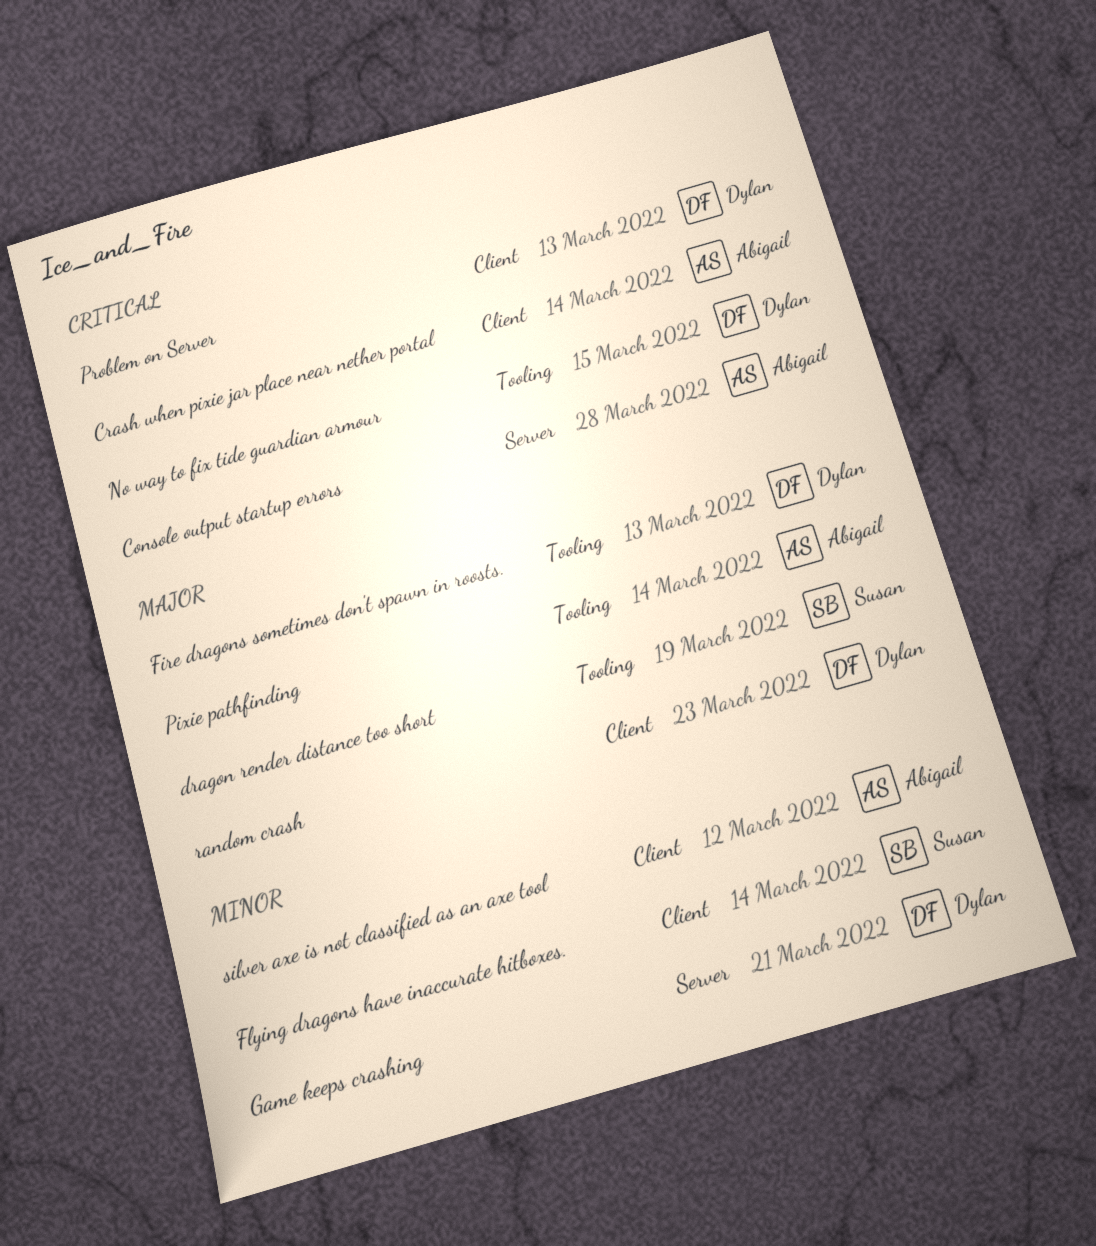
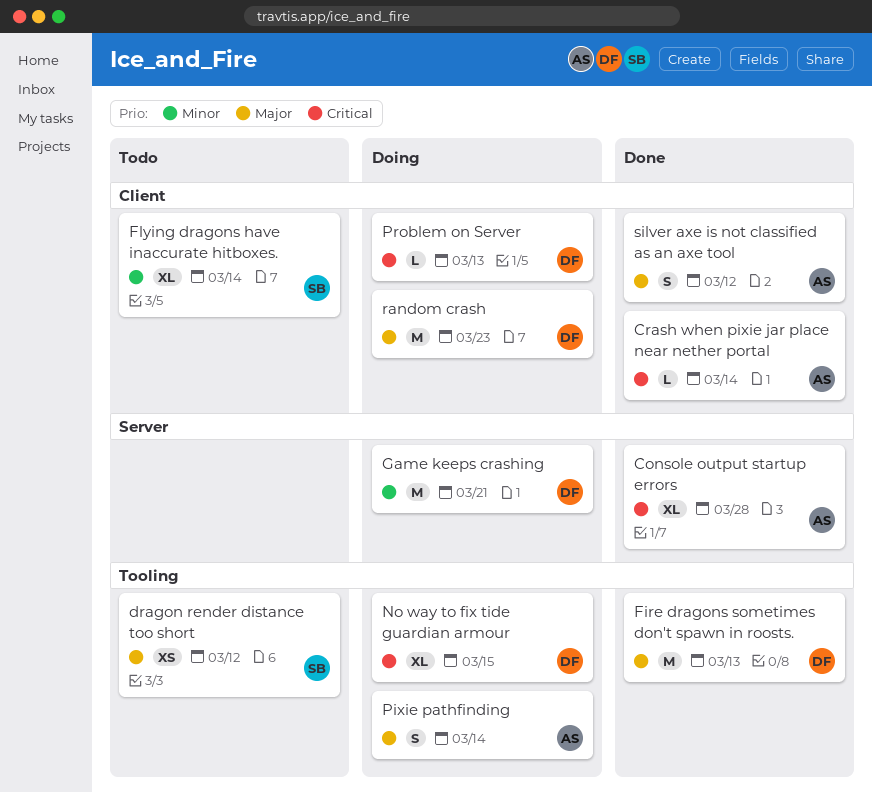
dragon render distance too short, due: Mar 19 -> Mar 12
silver axe is not classified as an axe tool, priority: Minor -> Major

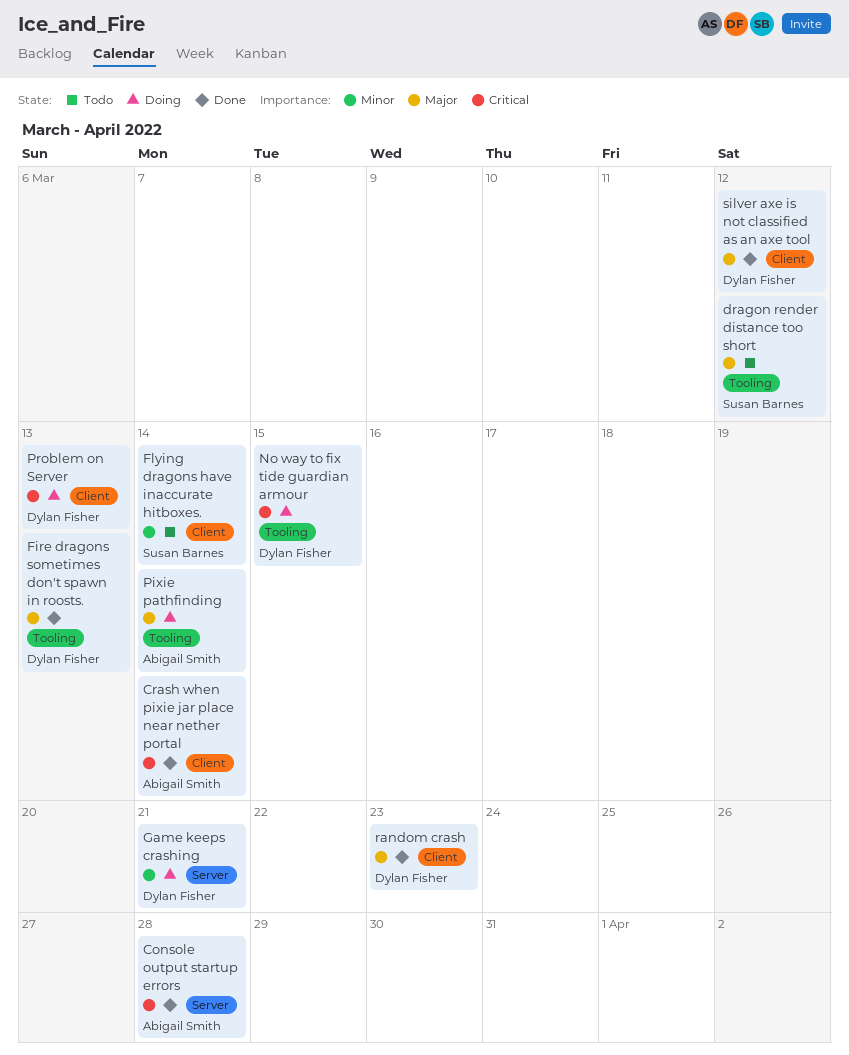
random crash, status: Doing -> Done
silver axe is not classified as an axe tool, owner: Abigail Smith -> Dylan Fisher

